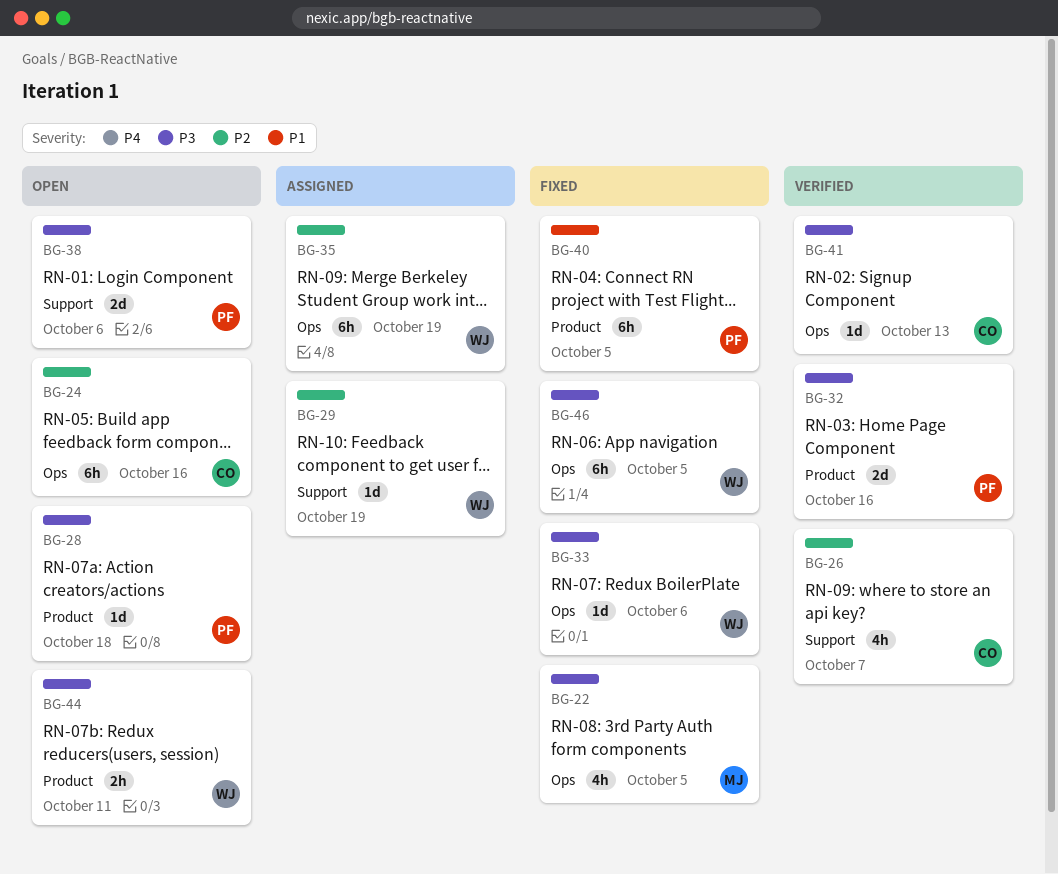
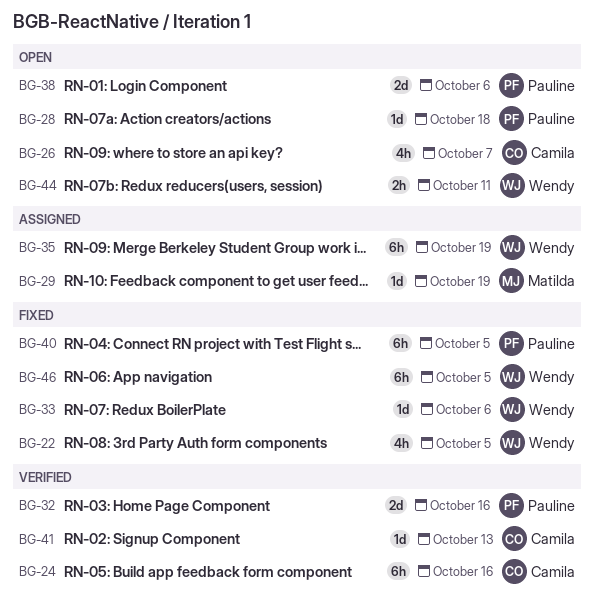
BG-22, owner: Matilda -> Wendy
BG-24, status: Open -> Verified
BG-26, status: Verified -> Open
BG-29, owner: Wendy -> Matilda

